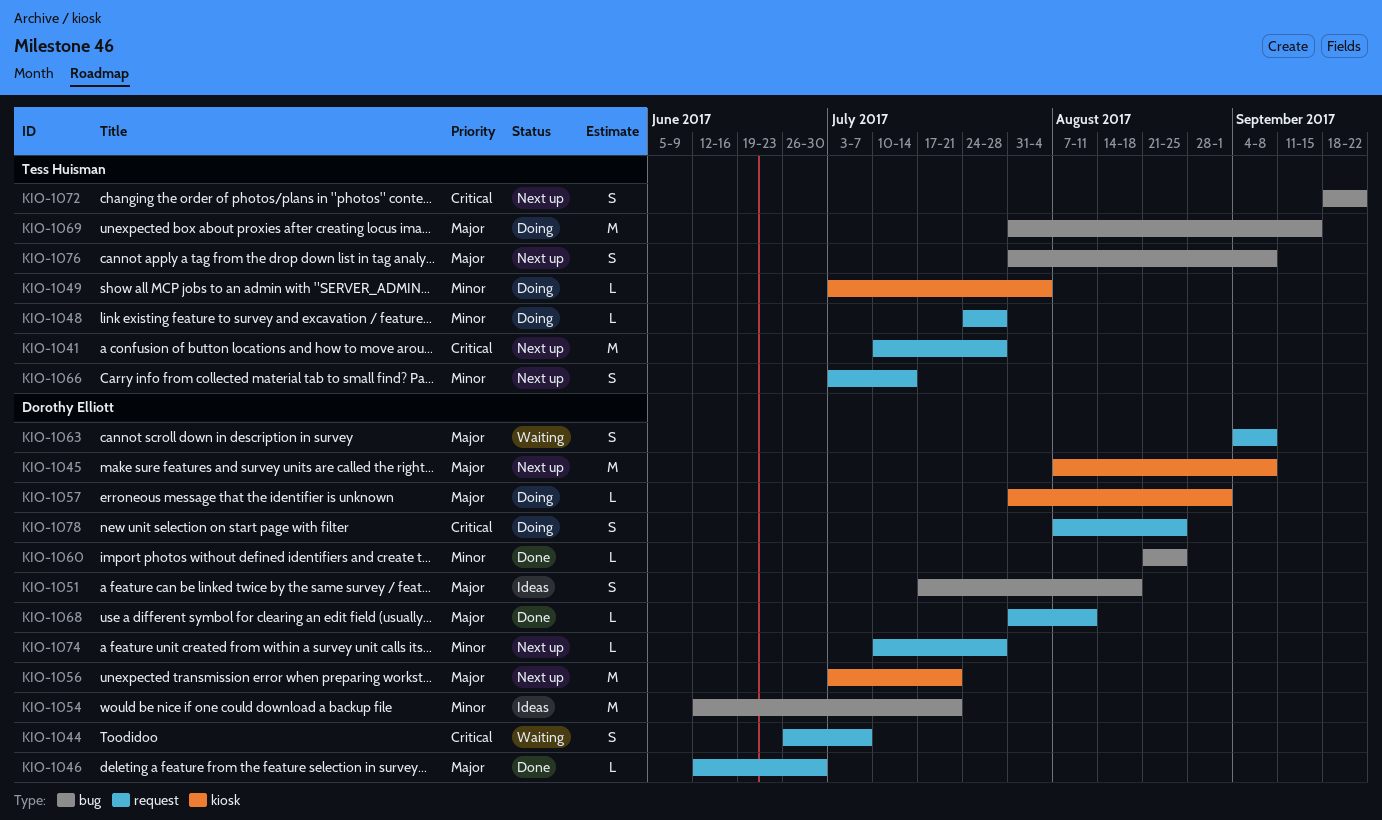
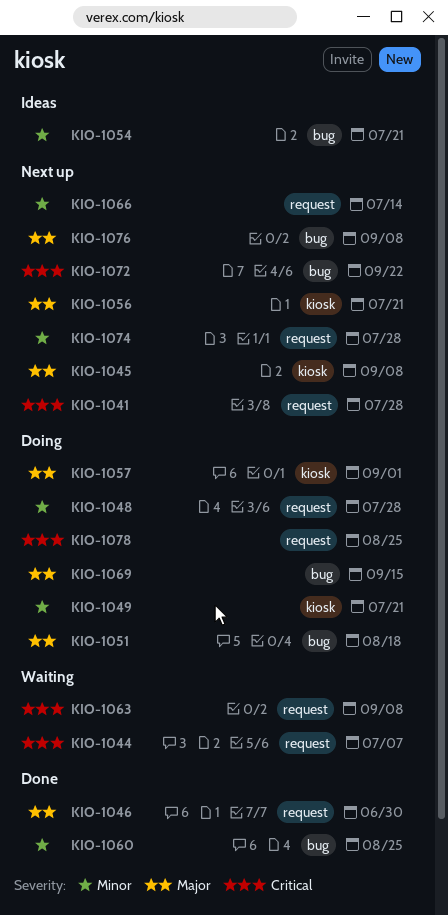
KIO-1049, due: Aug 4 -> Jul 21
KIO-1051, status: Ideas -> Doing
KIO-1063, priority: Major -> Critical
KIO-1068: present -> none

